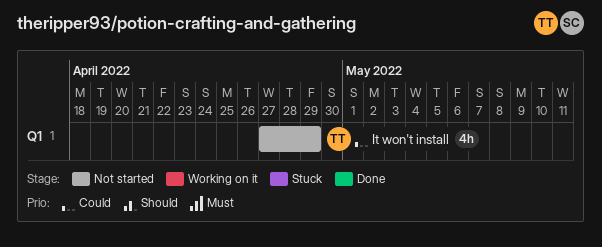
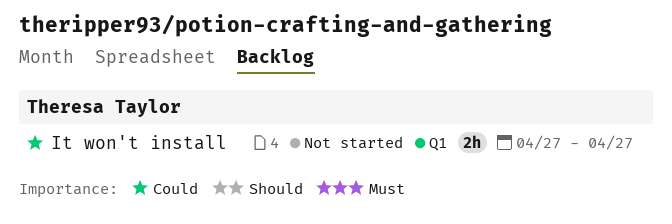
It won't install, estimate: 4h -> 2h
It won't install, due: Apr 29 -> Apr 27

